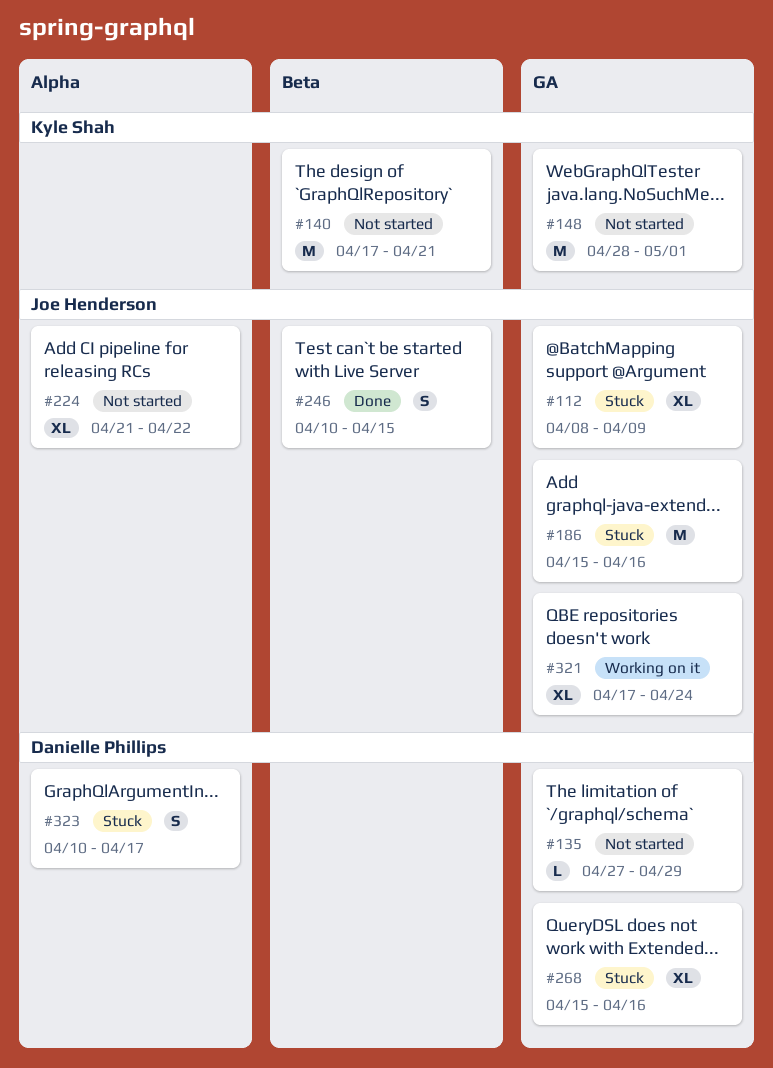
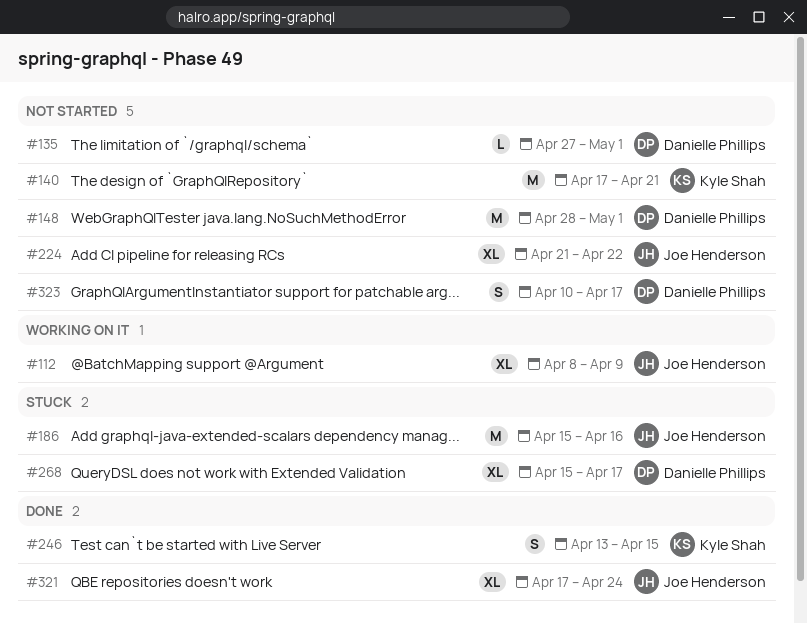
#112, status: Stuck -> Working on it
#135, due: Apr 29 -> May 1
#148, owner: Kyle Shah -> Danielle Phillips
#246, owner: Joe Henderson -> Kyle Shah
#246, start: Apr 10 -> Apr 13
#268, due: Apr 16 -> Apr 17
#321, status: Working on it -> Done
#323, status: Stuck -> Not started

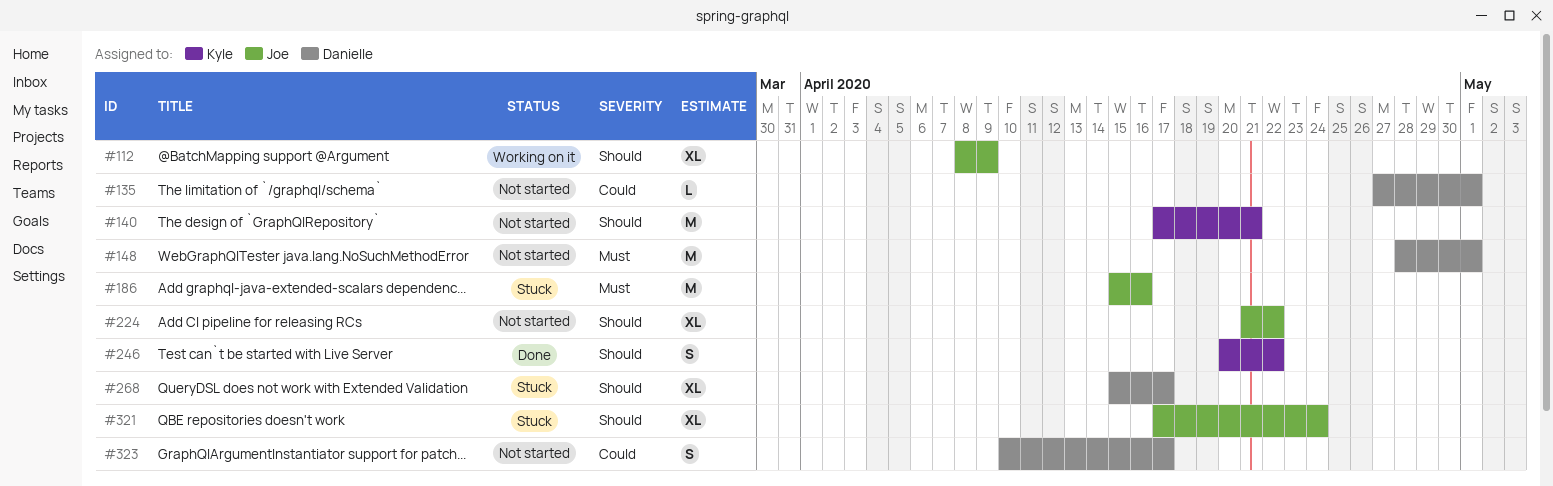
#246, start: Apr 13 -> Apr 20
#246, due: Apr 15 -> Apr 22
#321, status: Done -> Stuck

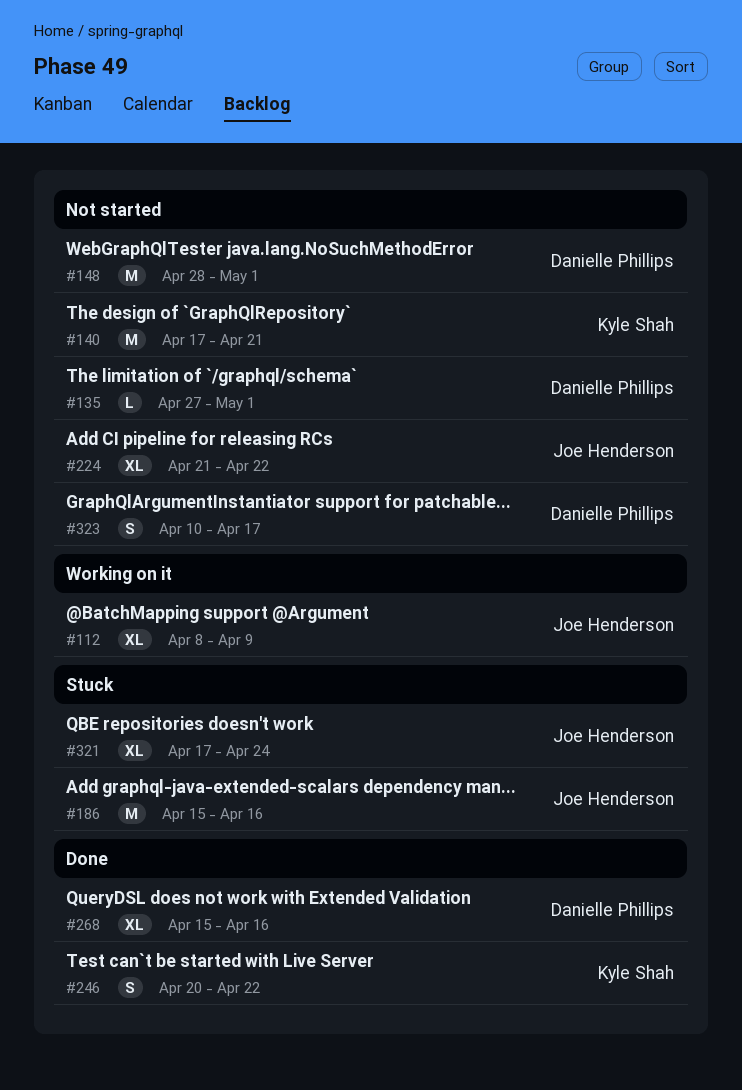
#268, status: Stuck -> Done
#268, due: Apr 17 -> Apr 16

